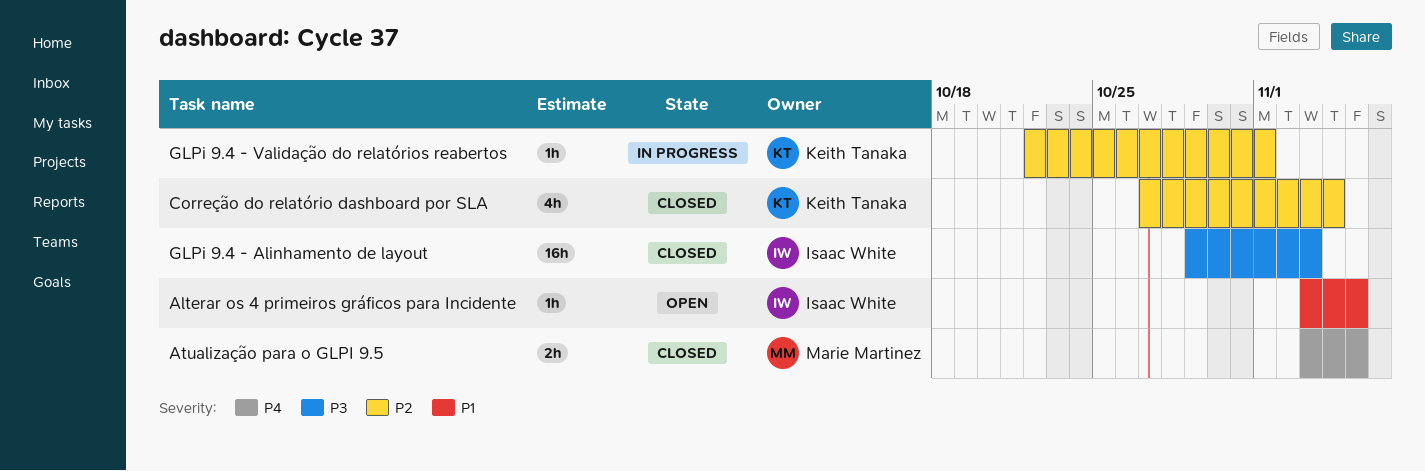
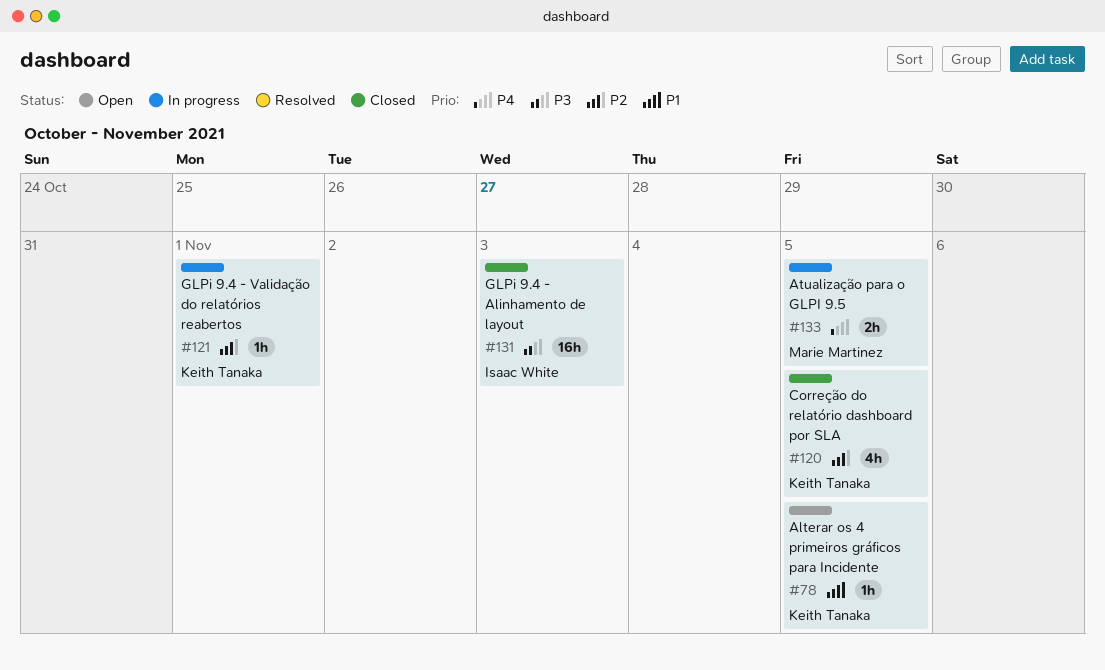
Alterar os 4 primeiros gráficos para Incidente, owner: Isaac White -> Keith Tanaka
Atualização para o GLPI 9.5, status: Closed -> In progress
Correção do relatório dashboard por SLA, due: Nov 4 -> Nov 5

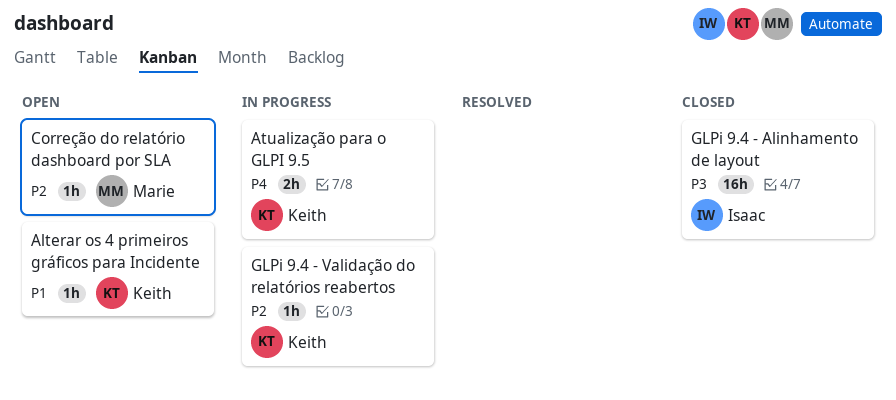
Atualização para o GLPI 9.5, owner: Marie Martinez -> Keith Tanaka
Correção do relatório dashboard por SLA, status: Closed -> Open
Correção do relatório dashboard por SLA, owner: Keith Tanaka -> Marie Martinez
Correção do relatório dashboard por SLA, estimate: 4h -> 1h

